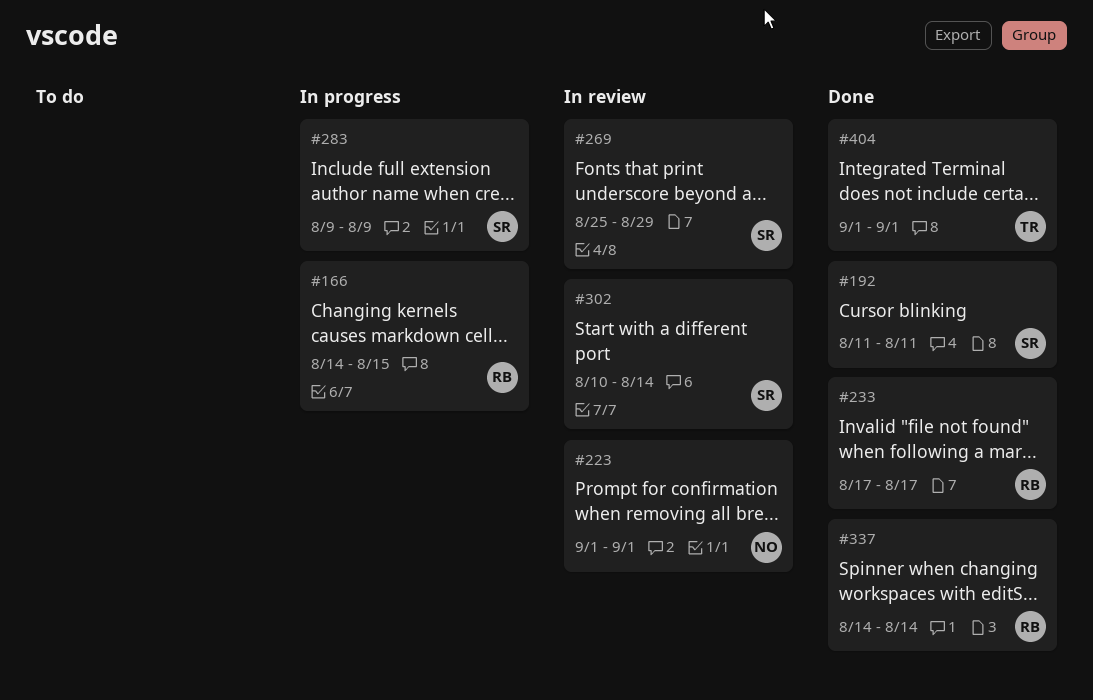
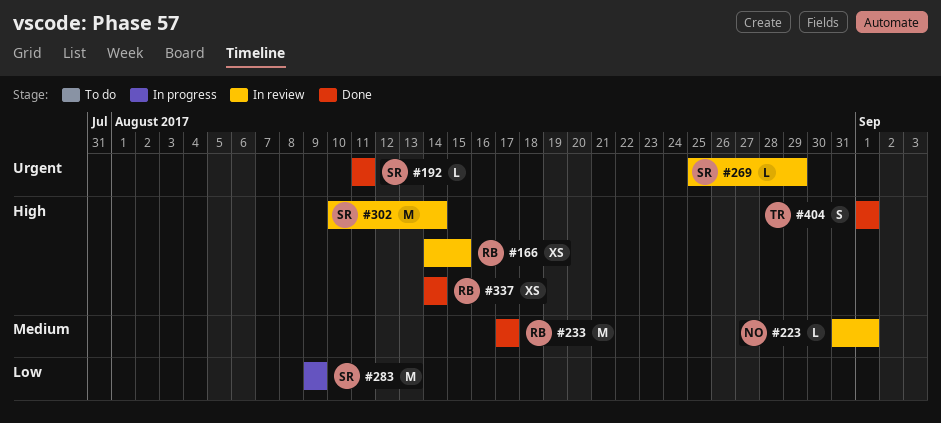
#166, status: In progress -> In review
#223, start: Sep 1 -> Aug 31

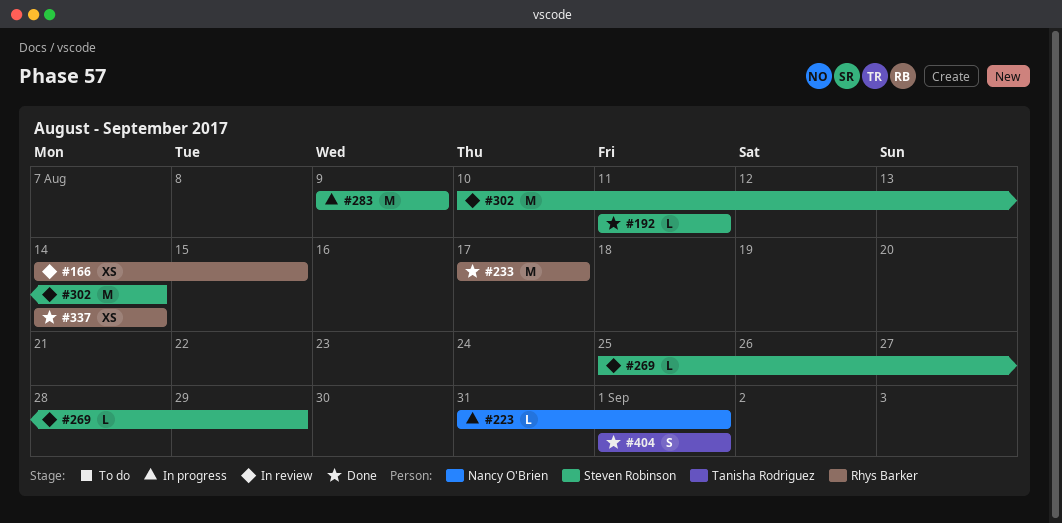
#223, status: In review -> In progress

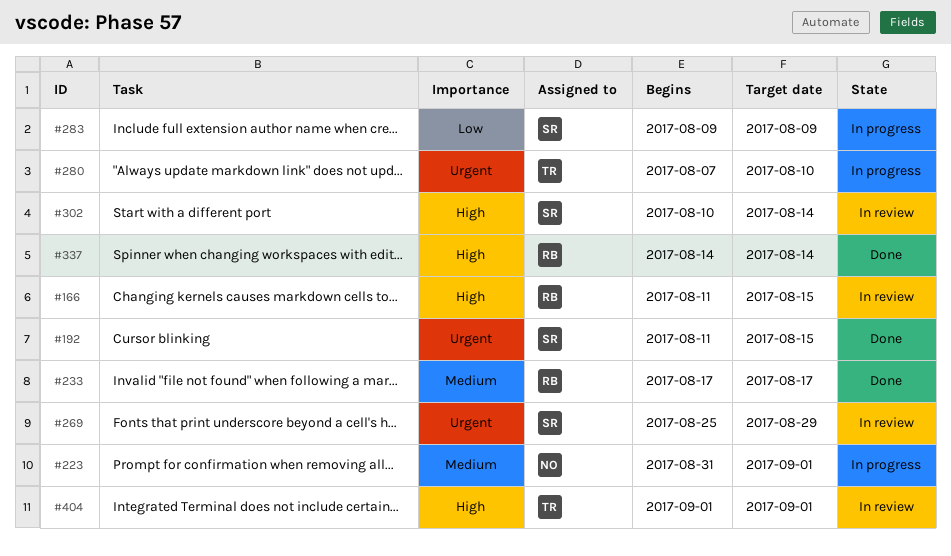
#166, start: Aug 14 -> Aug 11
#192, due: Aug 11 -> Aug 15
#280: none -> present
#404, status: Done -> In review

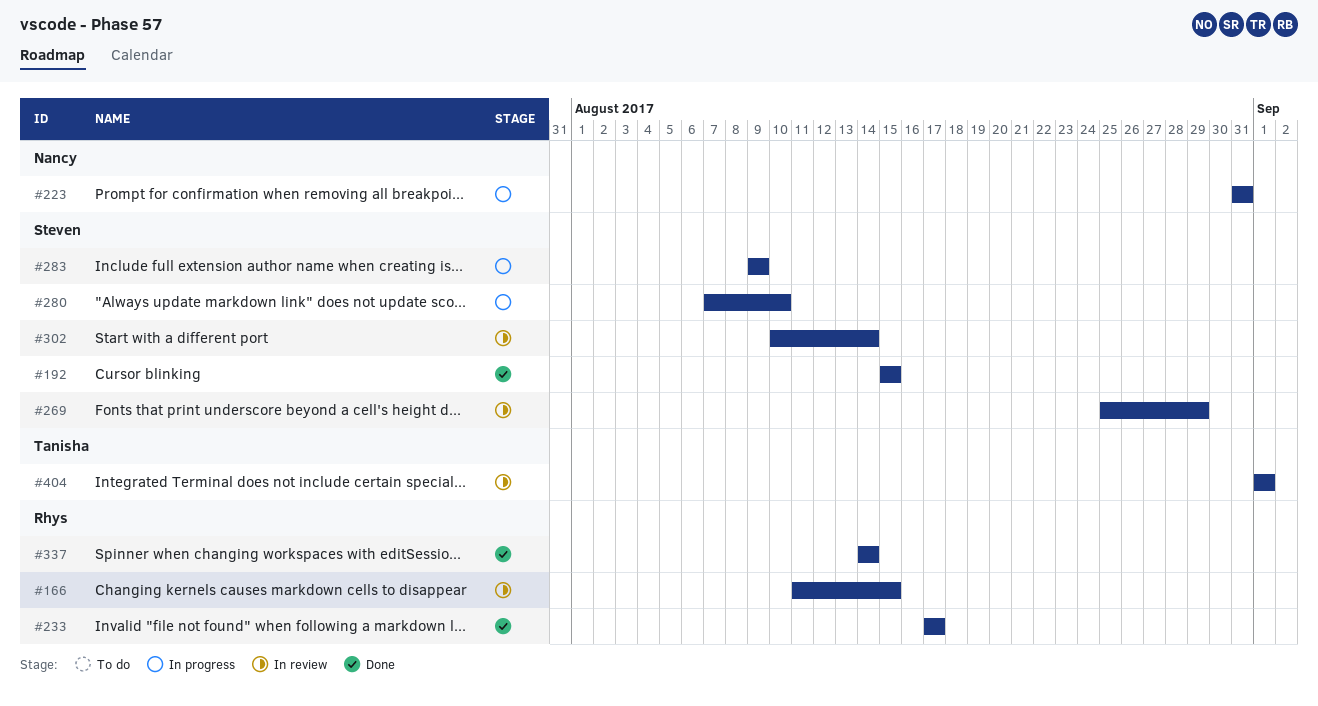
#192, start: Aug 11 -> Aug 15
#223, due: Sep 1 -> Aug 31
#280, owner: Tanisha -> Steven

